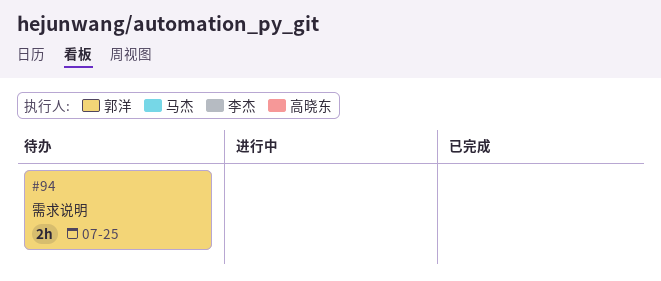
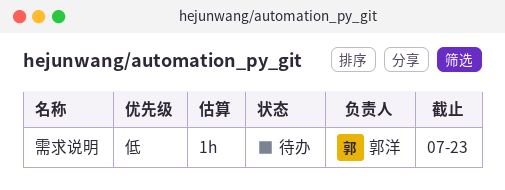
需求说明, estimate: 2h -> 1h
需求说明, due: Jul 25 -> Jul 23

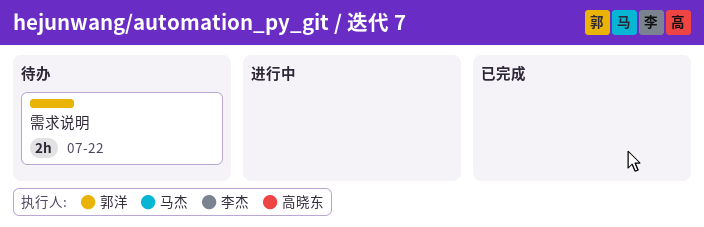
需求说明, estimate: 1h -> 2h
需求说明, due: Jul 23 -> Jul 22

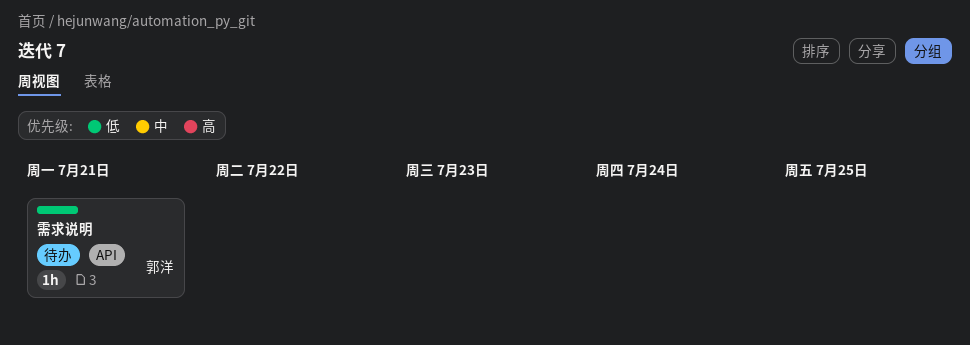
需求说明, estimate: 2h -> 1h
需求说明, due: Jul 22 -> Jul 21

